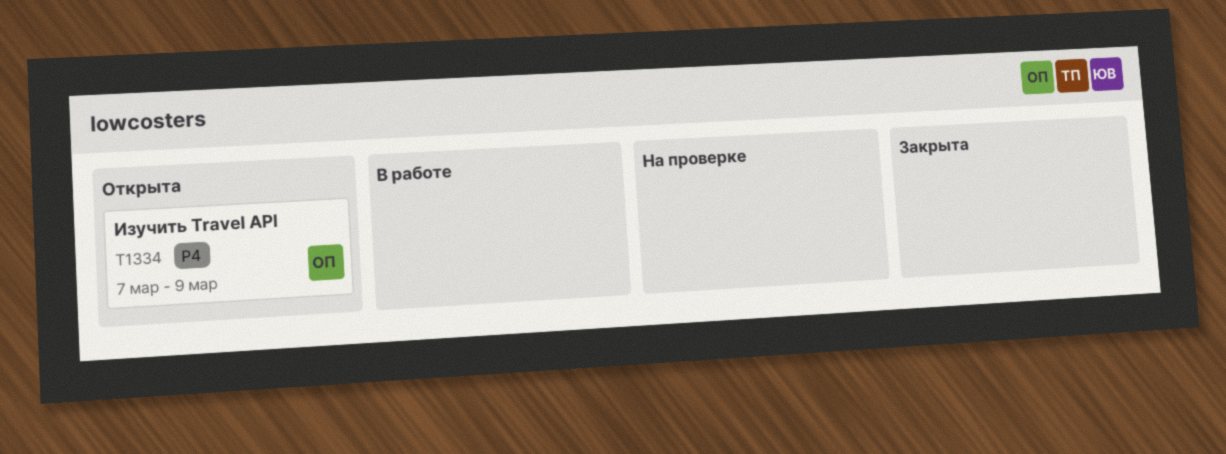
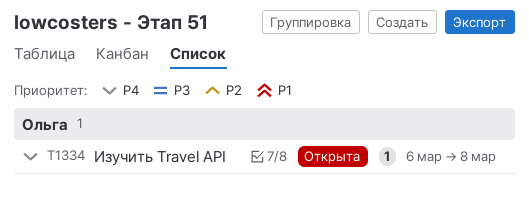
T1334, start: Mar 7 -> Mar 6
T1334, due: Mar 9 -> Mar 8

